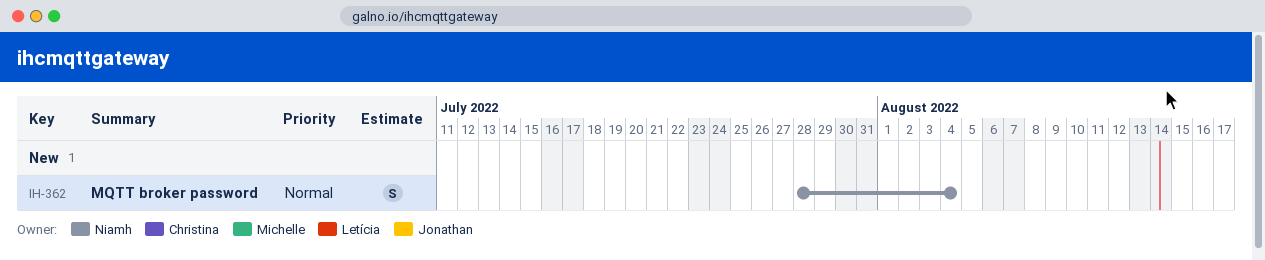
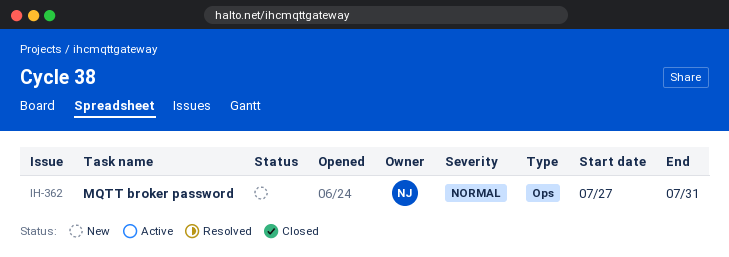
IH-362, start: Jul 28 -> Jul 27
IH-362, due: Aug 4 -> Jul 31

